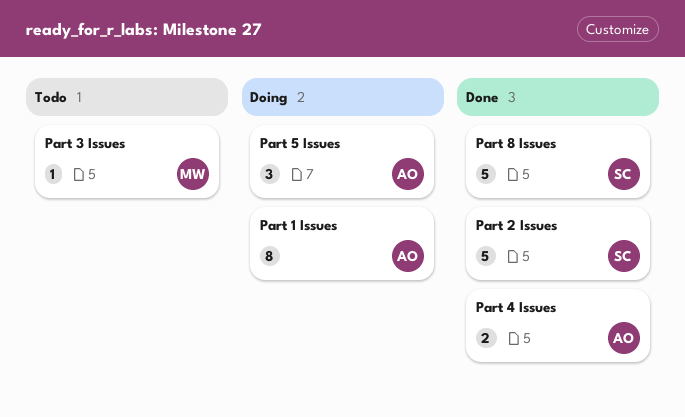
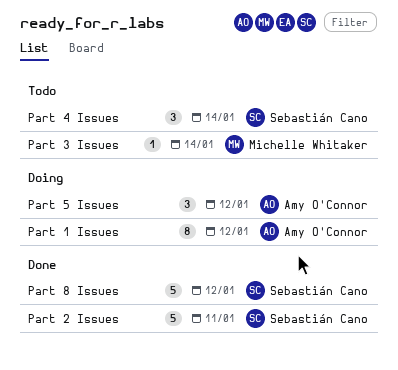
Part 4 Issues, status: Done -> Todo
Part 4 Issues, owner: Amy O'Connor -> Sebastián Cano
Part 4 Issues, estimate: 2 -> 3

